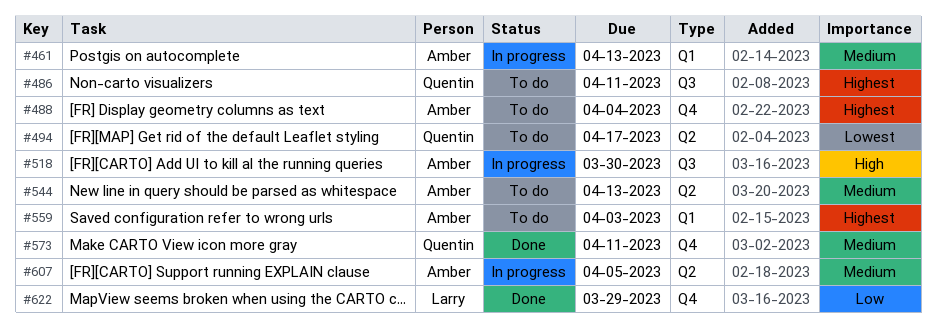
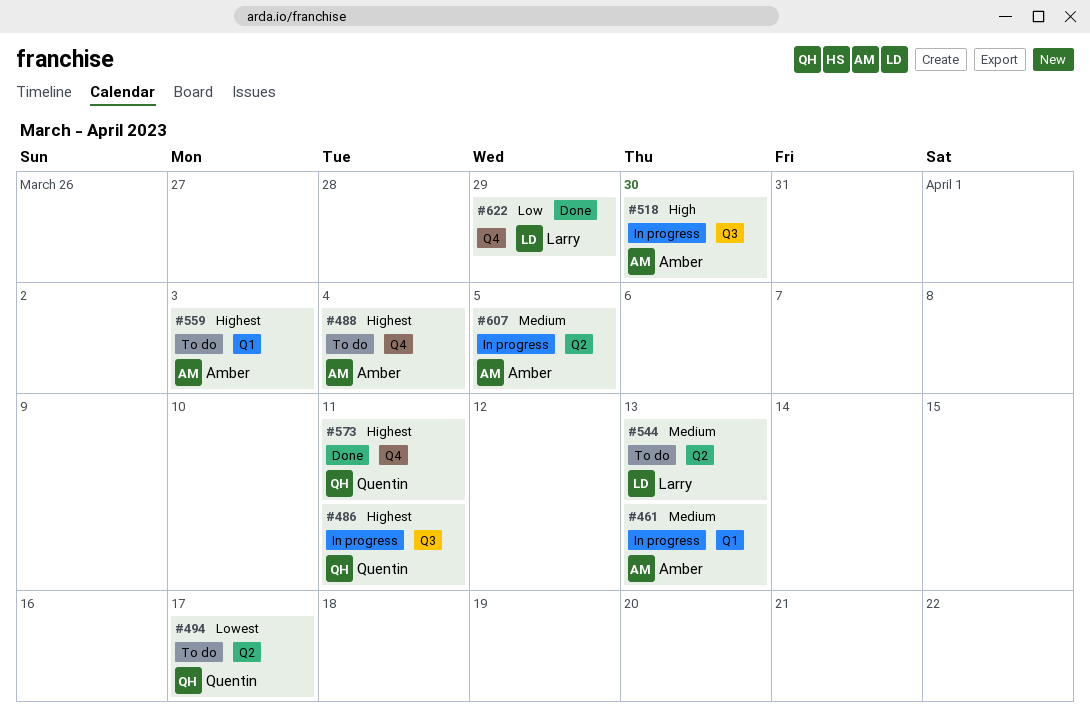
#486, status: To do -> In progress
#544, owner: Amber -> Larry
#573, priority: Medium -> Highest

